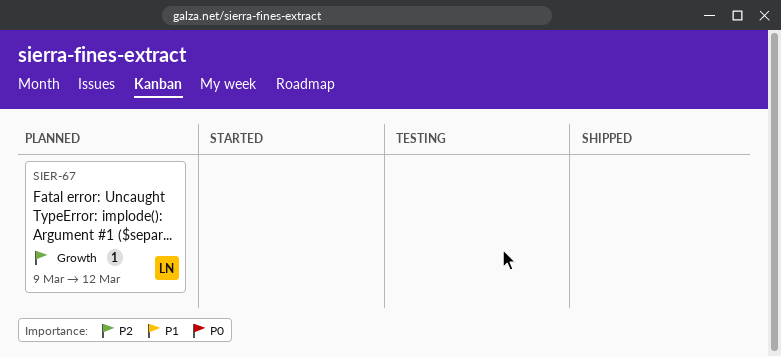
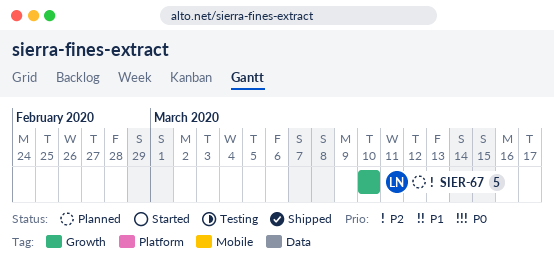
SIER-67, estimate: 1 -> 5
SIER-67, start: Mar 9 -> Mar 10
SIER-67, due: Mar 12 -> Mar 10

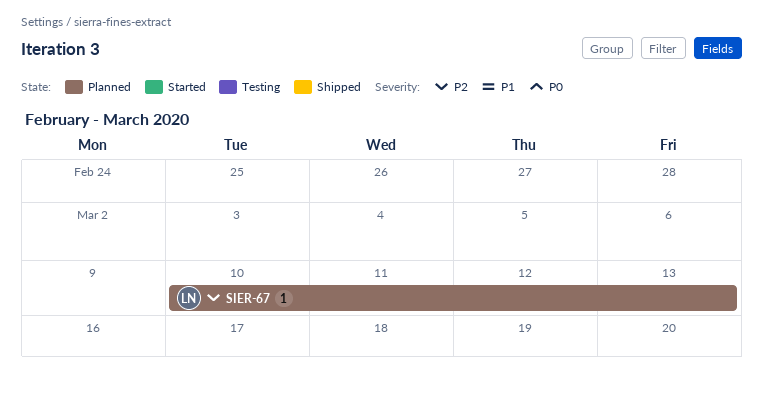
SIER-67, estimate: 5 -> 1
SIER-67, due: Mar 10 -> Mar 13

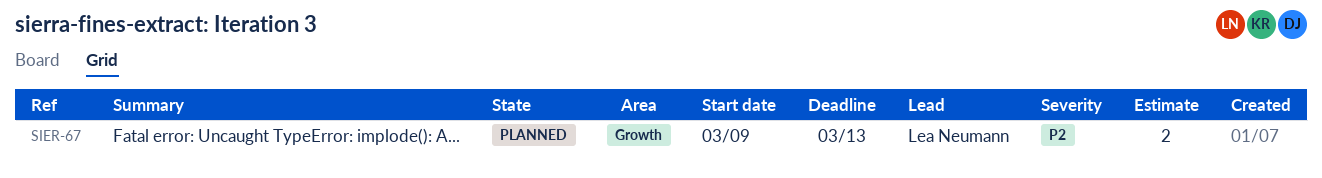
SIER-67, estimate: 1 -> 2
SIER-67, start: Mar 10 -> Mar 9

